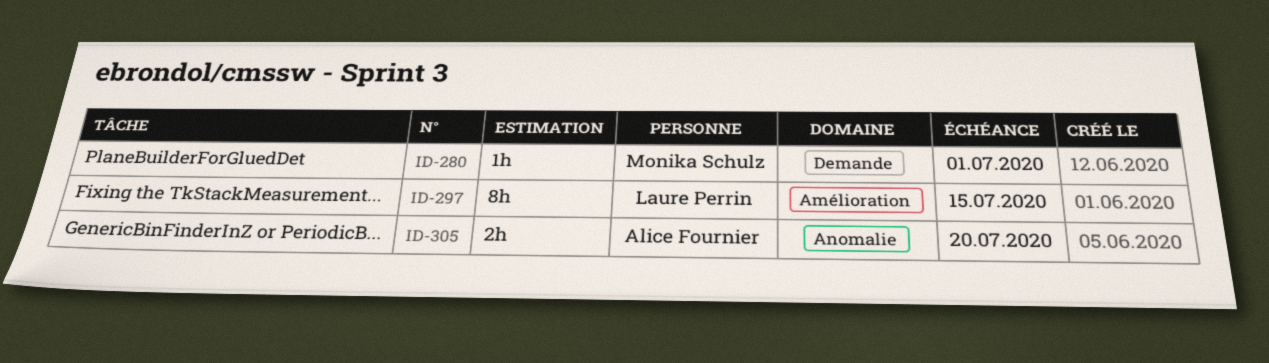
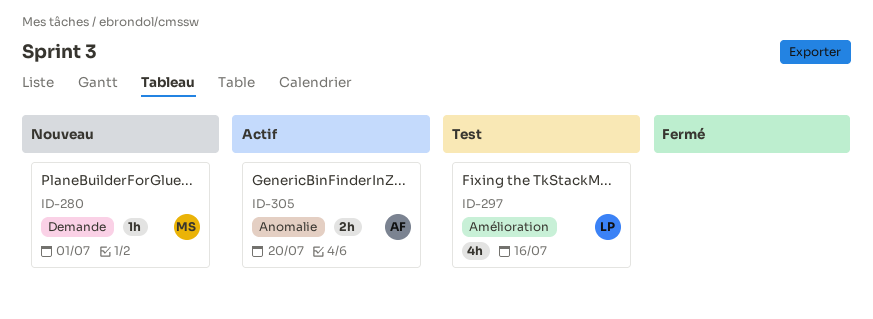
ID-297, estimate: 8h -> 4h
ID-297, due: Jul 15 -> Jul 16

